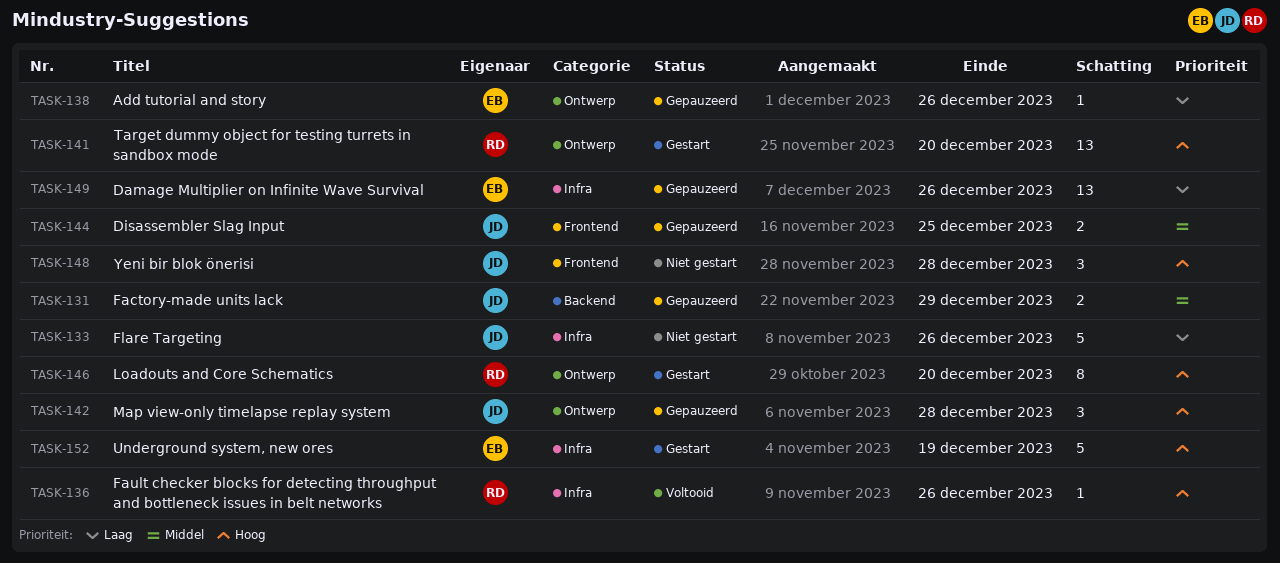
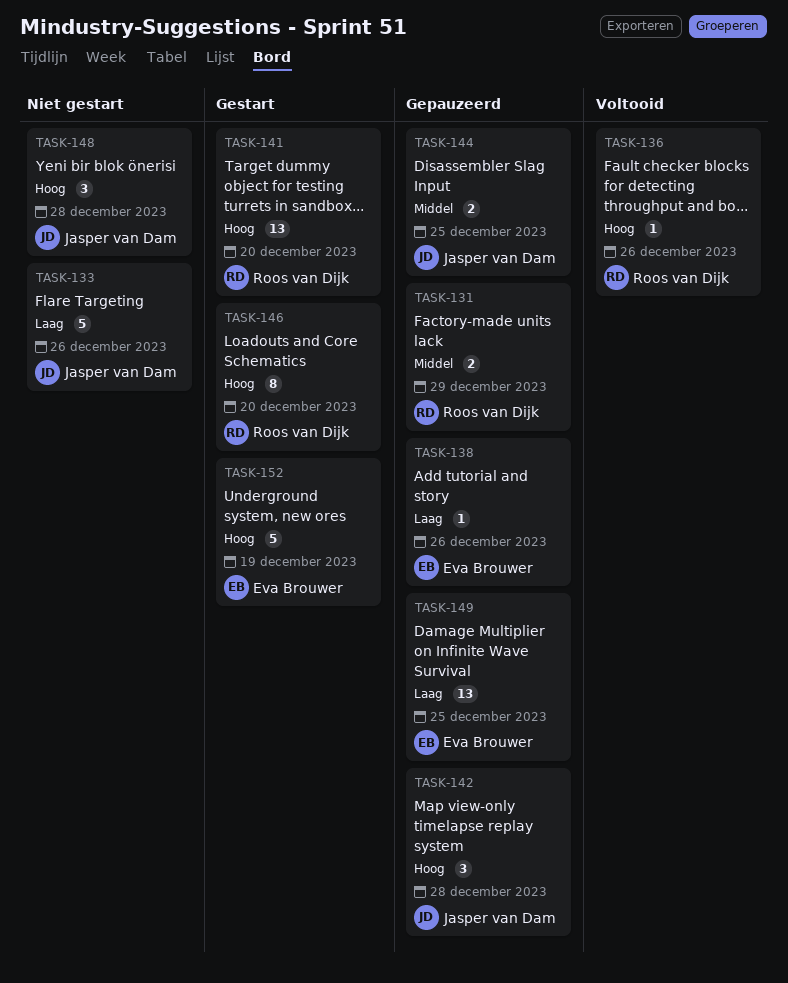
TASK-131, owner: Jasper van Dam -> Roos van Dijk
TASK-149, due: Dec 26 -> Dec 25

